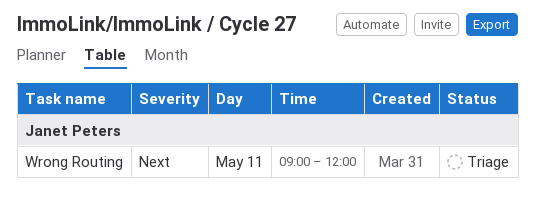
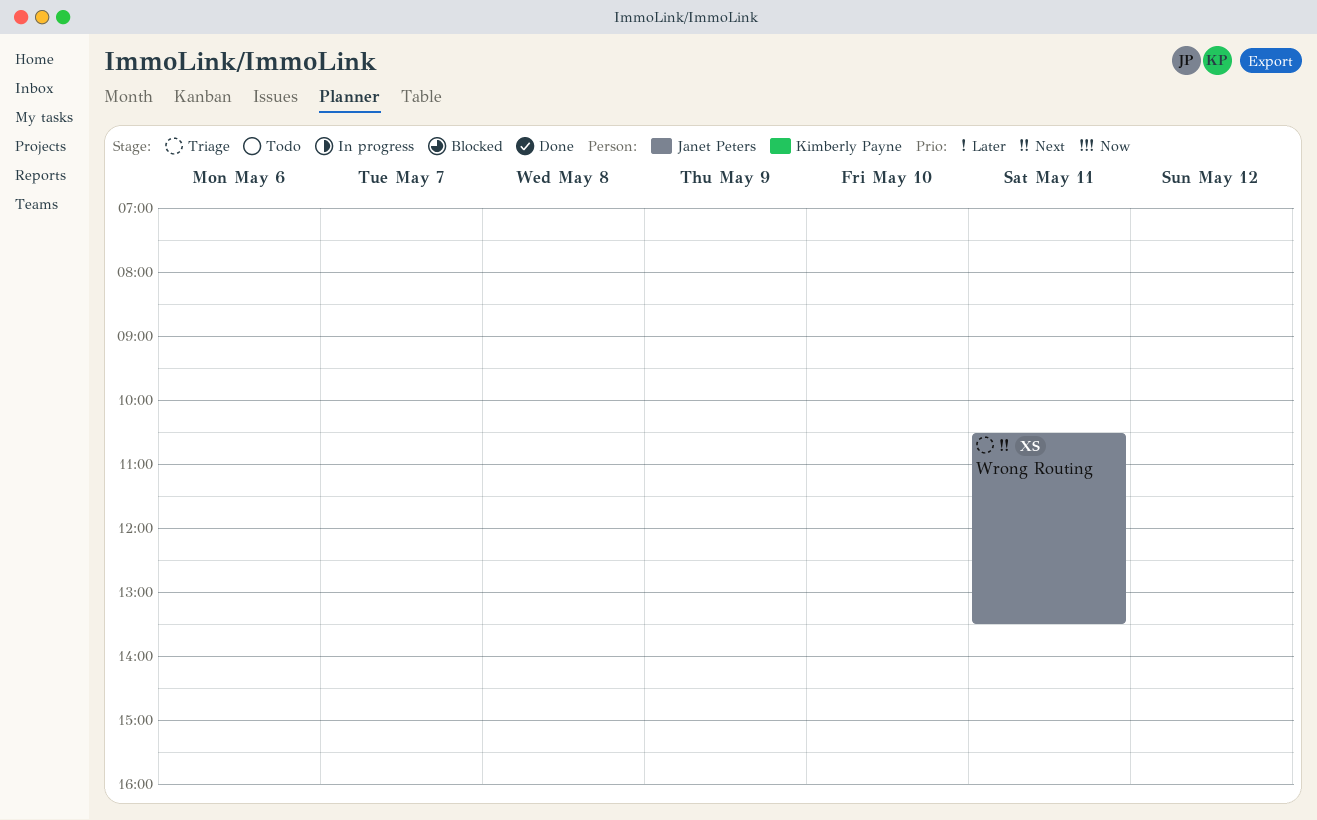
Wrong Routing, begins: 09:00 -> 10:30
Wrong Routing, ends: 12:00 -> 13:30

